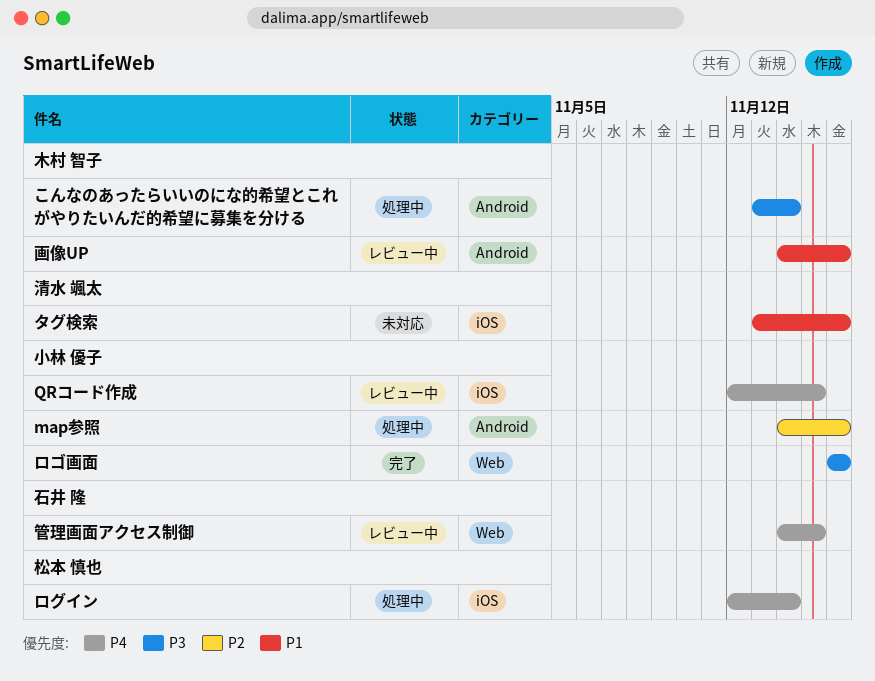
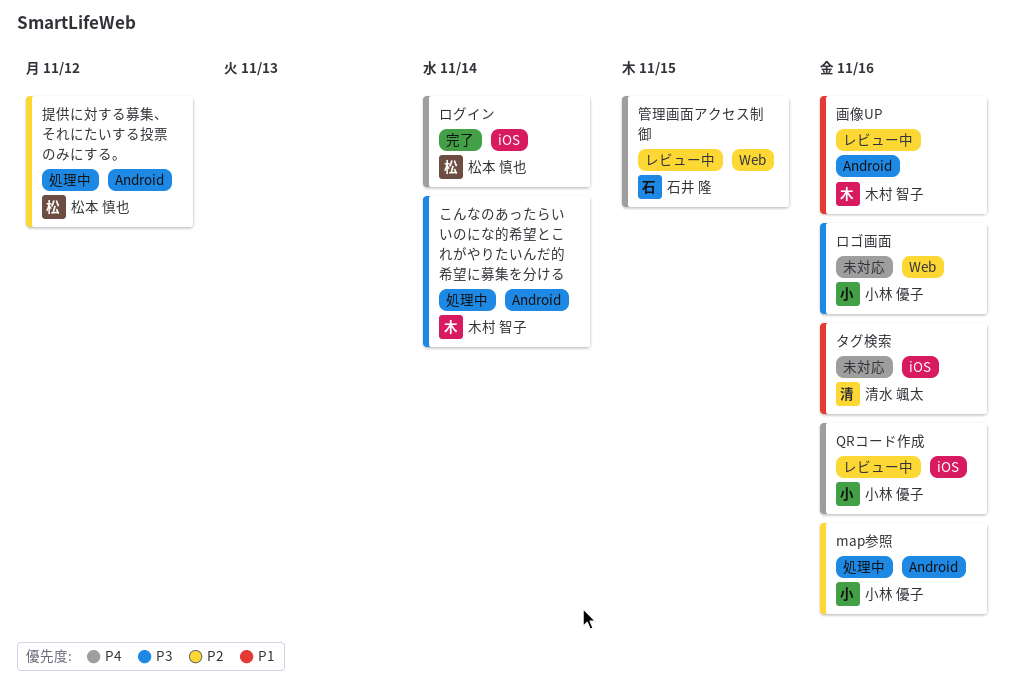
QRコード作成, due: Nov 15 -> Nov 16
ログイン, status: 処理中 -> 完了
ロゴ画面, status: 完了 -> 未対応
提供に対する募集、それにたいする投票のみにする。: none -> present

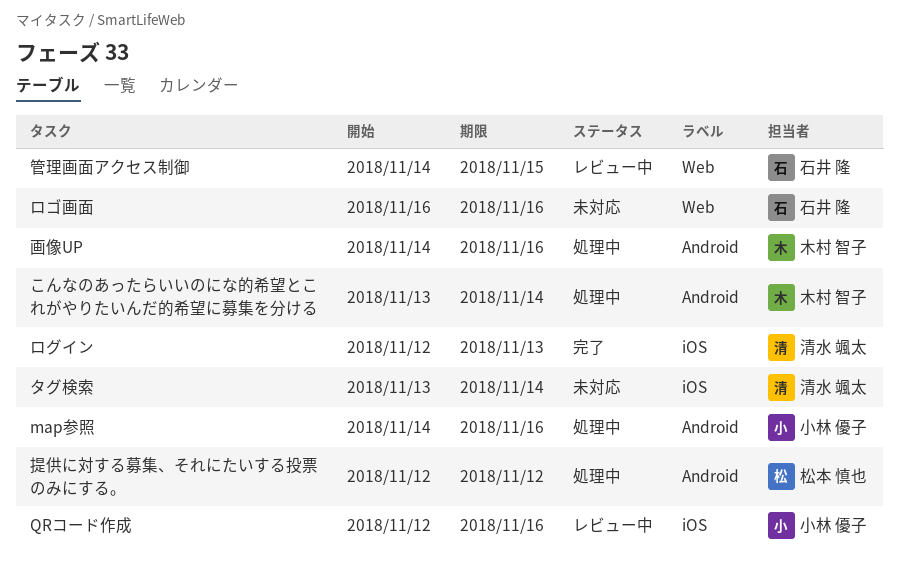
タグ検索, due: Nov 16 -> Nov 14
ログイン, owner: 松本 慎也 -> 清水 颯太
ログイン, due: Nov 14 -> Nov 13
ロゴ画面, owner: 小林 優子 -> 石井 隆
画像UP, status: レビュー中 -> 処理中

